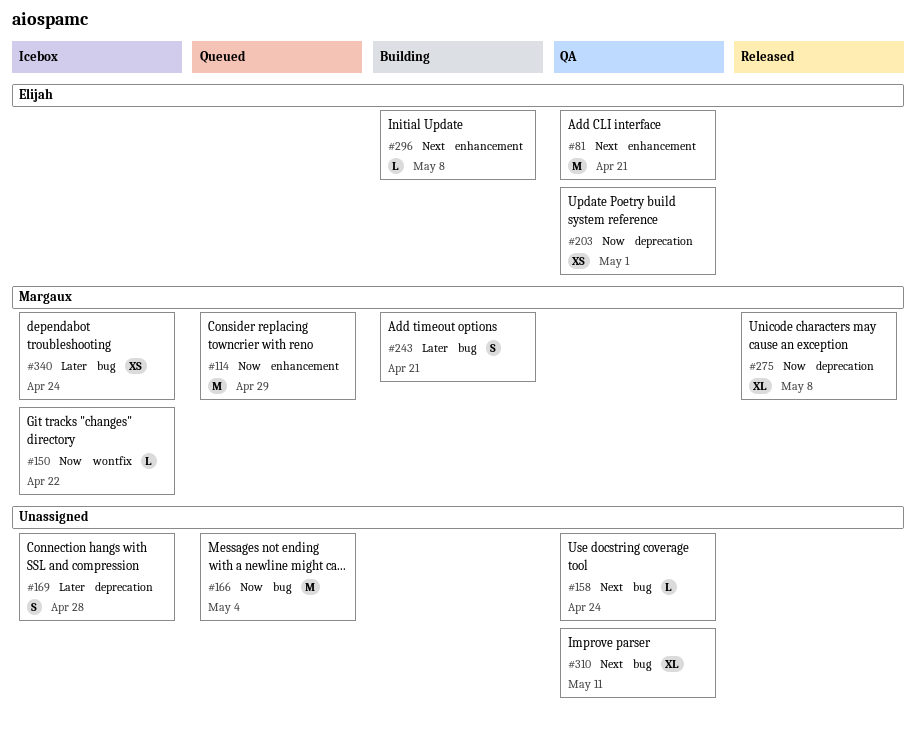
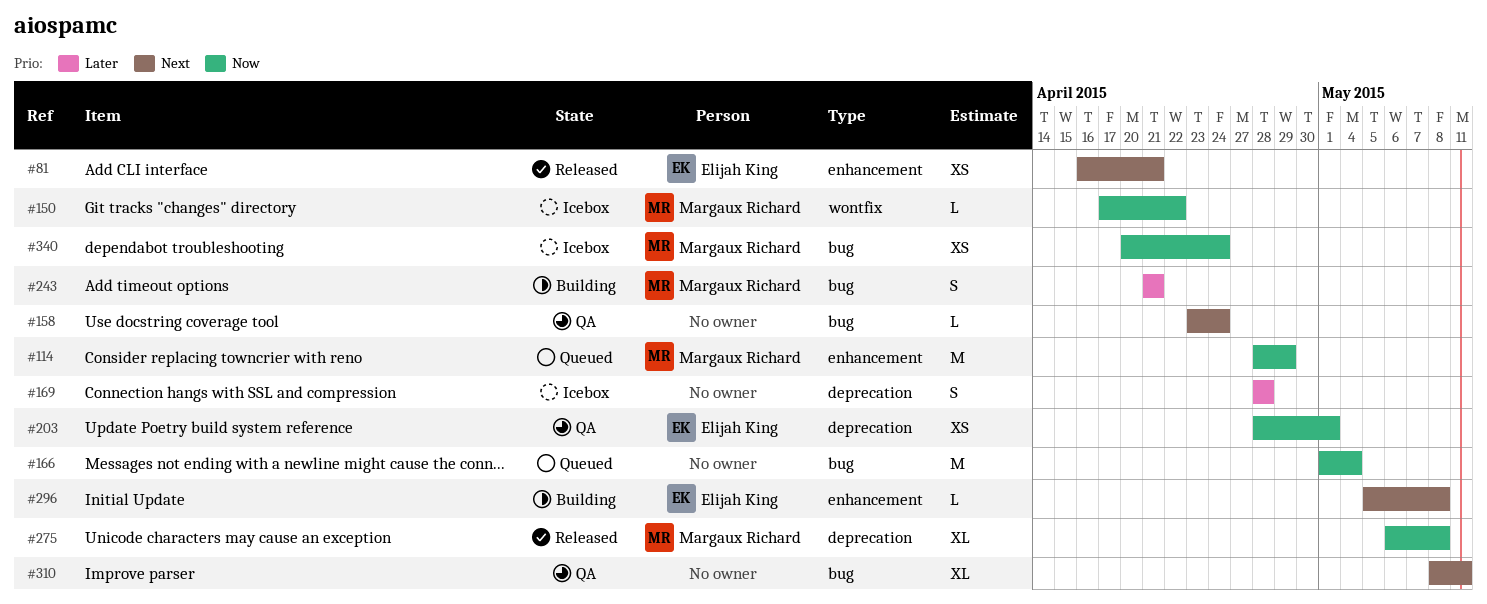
#81, status: QA -> Released
#81, estimate: M -> XS
#340, priority: Later -> Now

